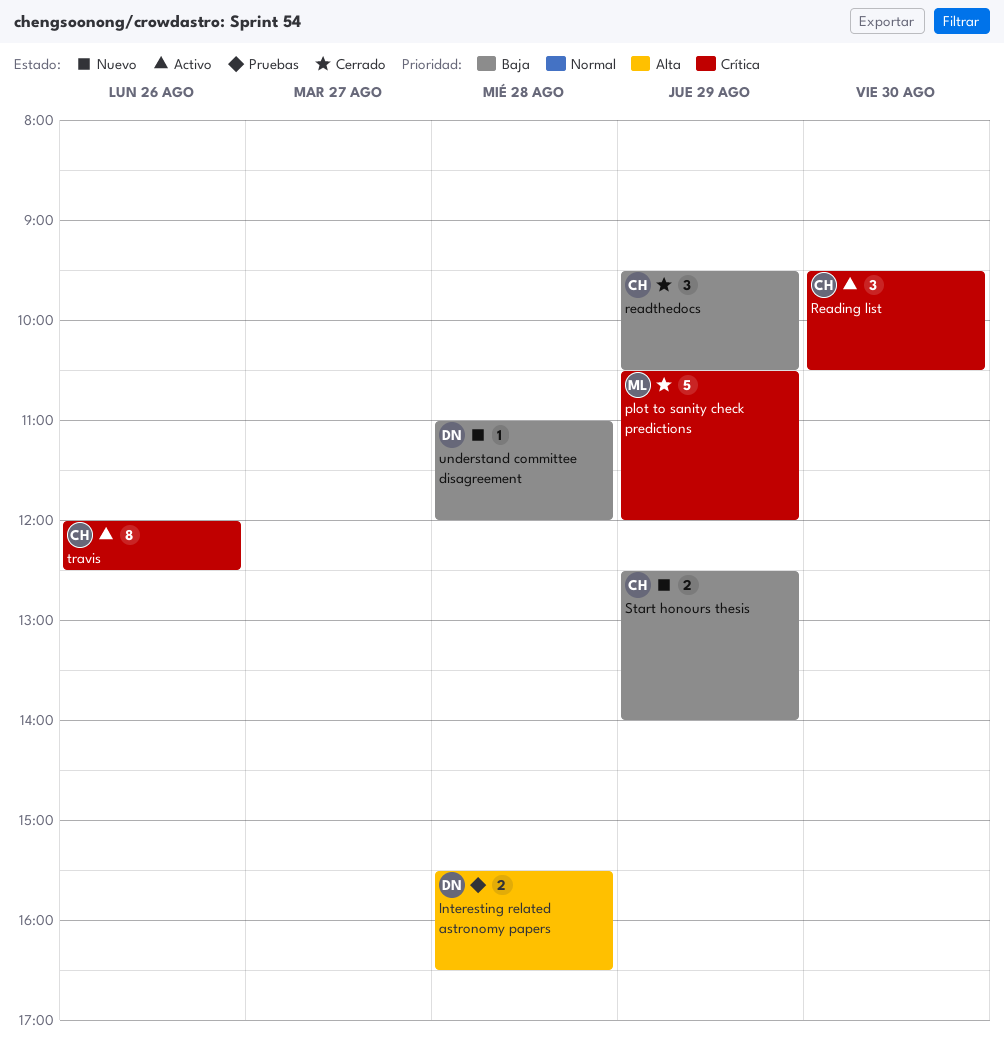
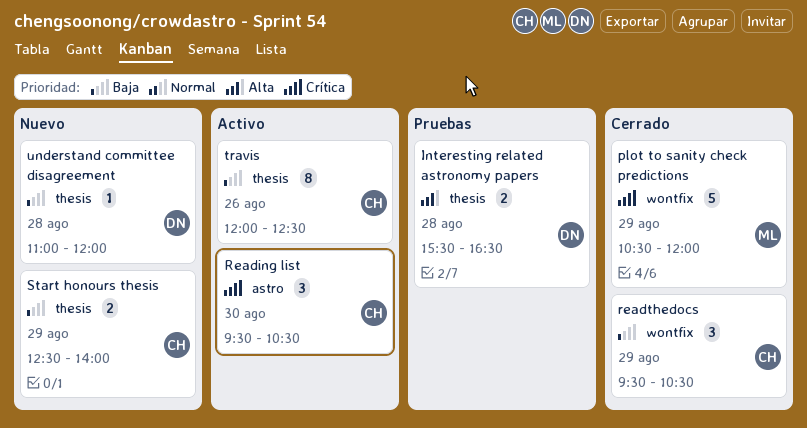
travis, priority: Crítica -> Baja

